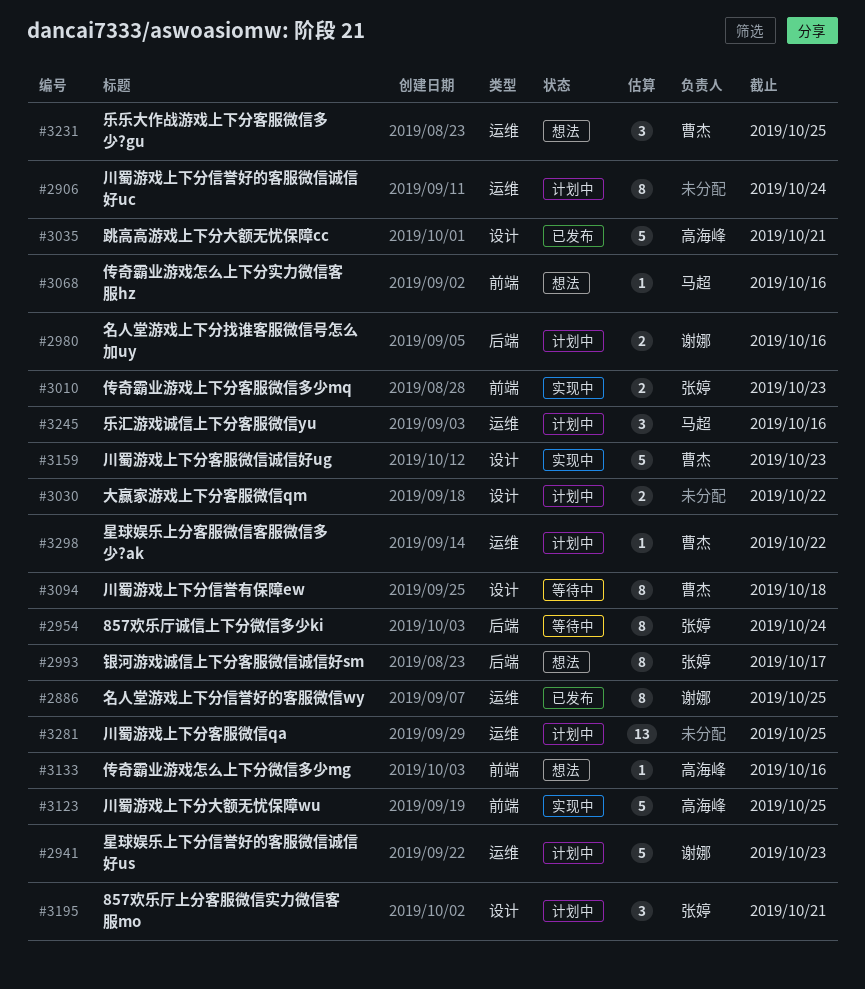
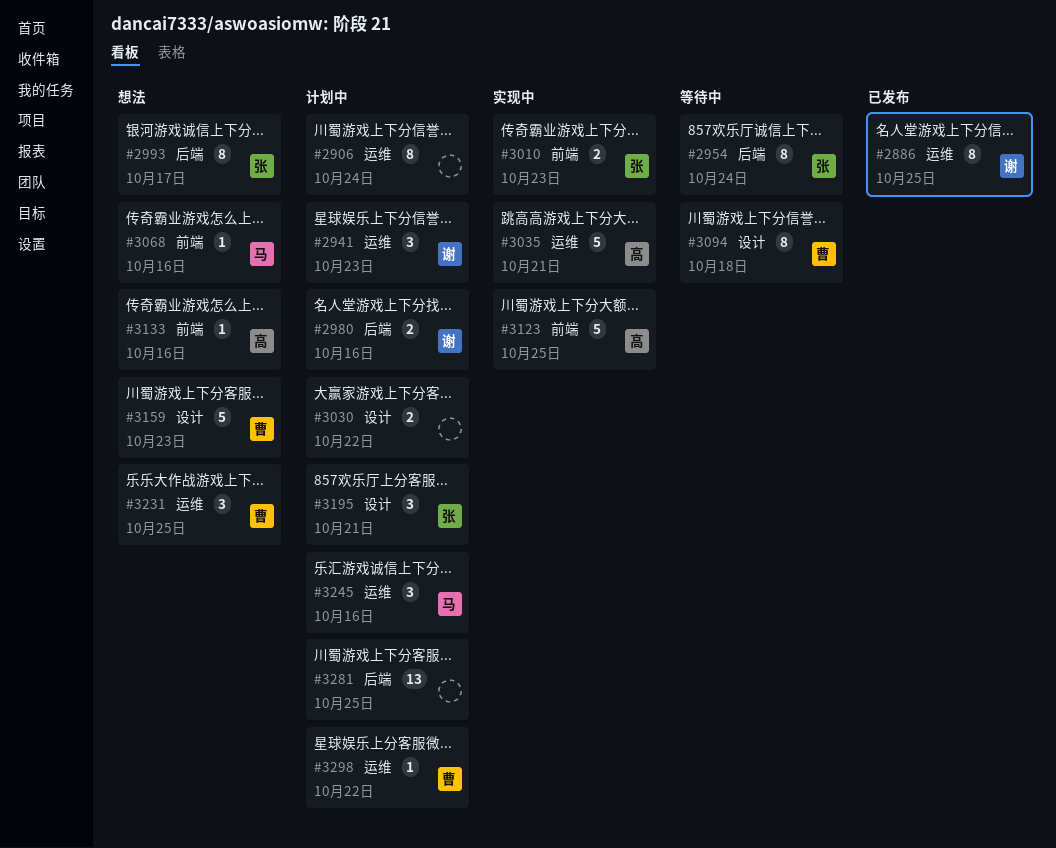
#2941, estimate: 5 -> 3
#3035, status: 已发布 -> 实现中
#3035, label: 设计 -> 运维
#3159, status: 实现中 -> 想法
#3281, label: 运维 -> 后端

